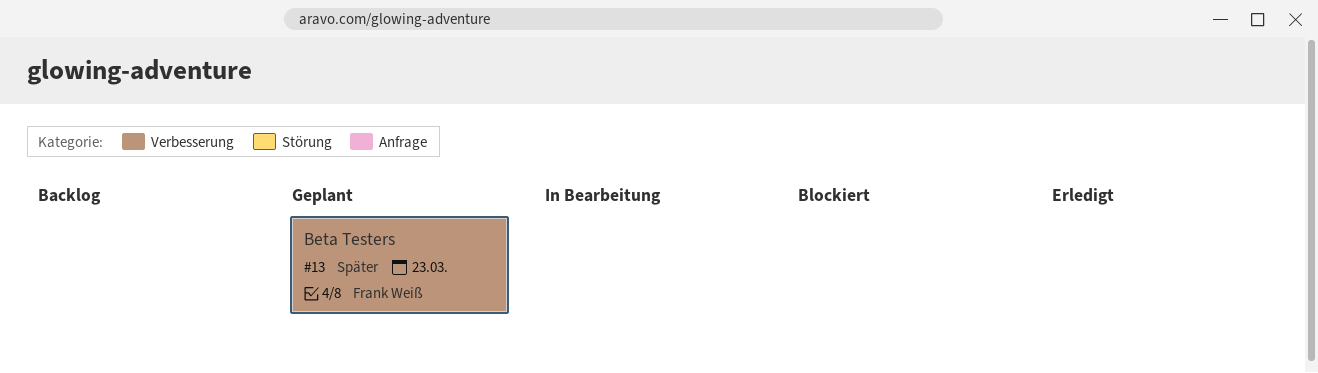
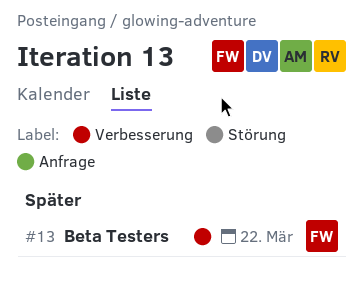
#13, due: Mar 23 -> Mar 22

